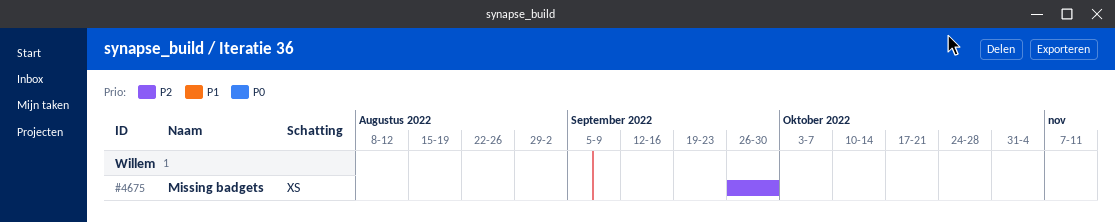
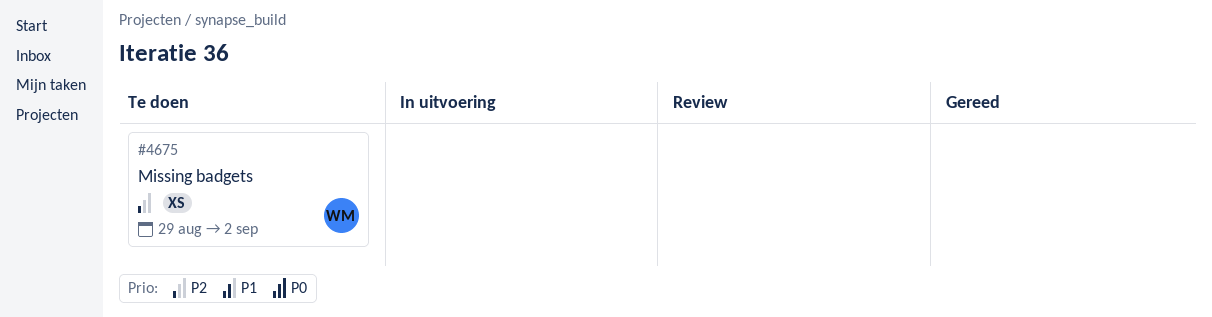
#4675, start: Sep 26 -> Aug 29
#4675, due: Sep 30 -> Sep 2

